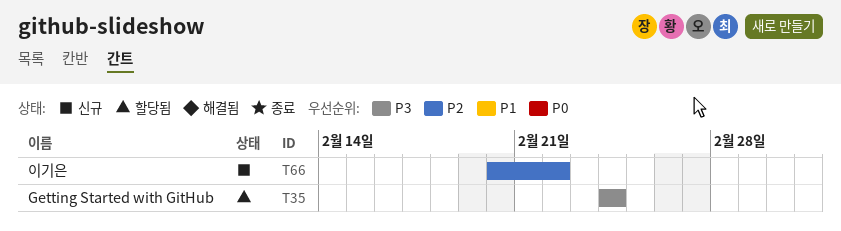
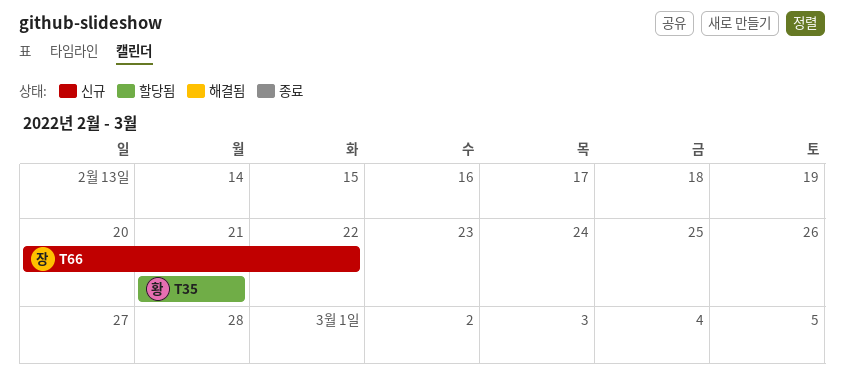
T35, start: Feb 24 -> Feb 21
T35, due: Feb 24 -> Feb 21

